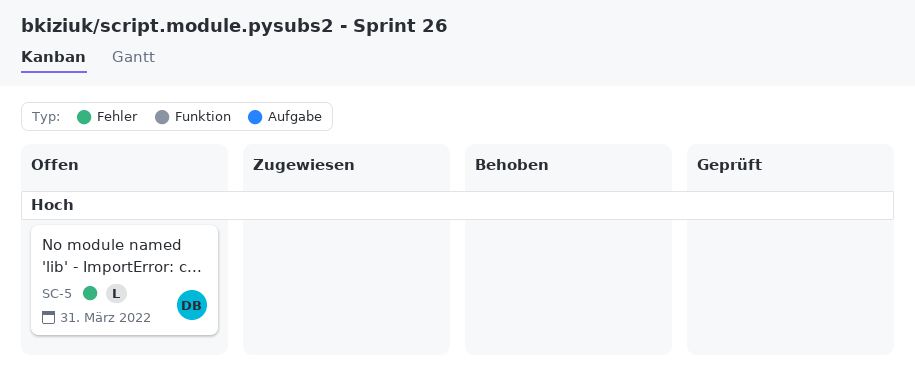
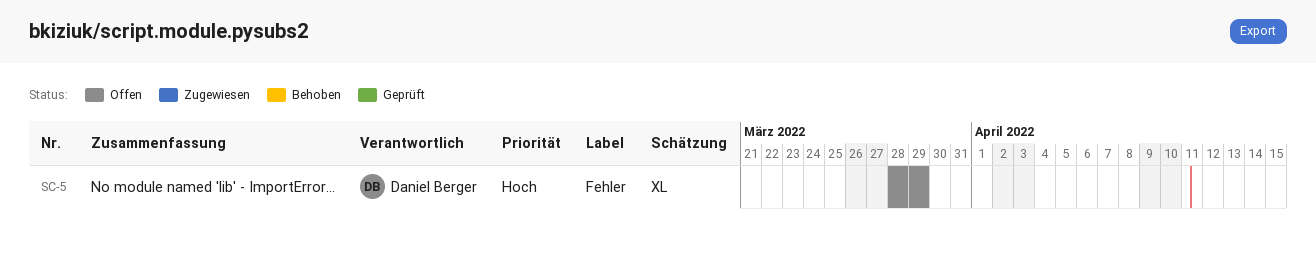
SC-5, estimate: L -> XL
SC-5, due: Mar 31 -> Mar 29

